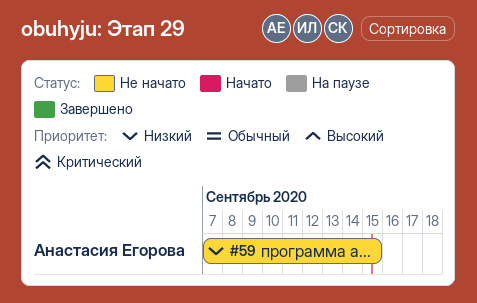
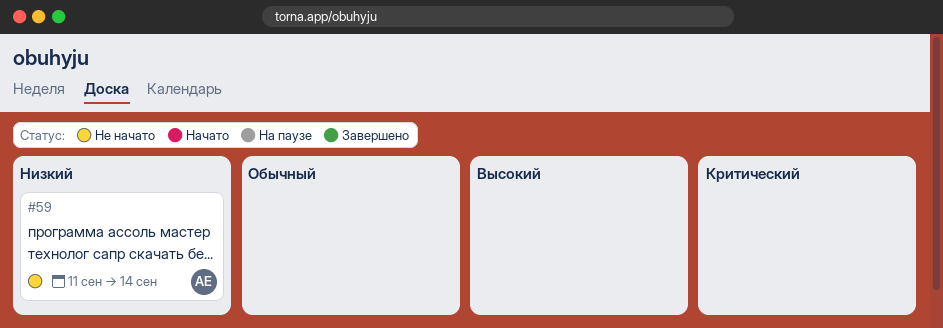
#59, start: Sep 7 -> Sep 11
#59, due: Sep 15 -> Sep 14

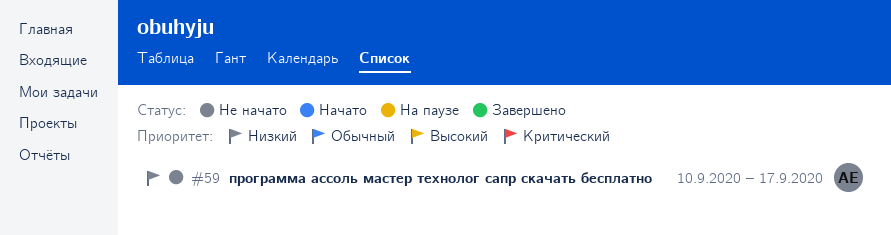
#59, start: Sep 11 -> Sep 10
#59, due: Sep 14 -> Sep 17

